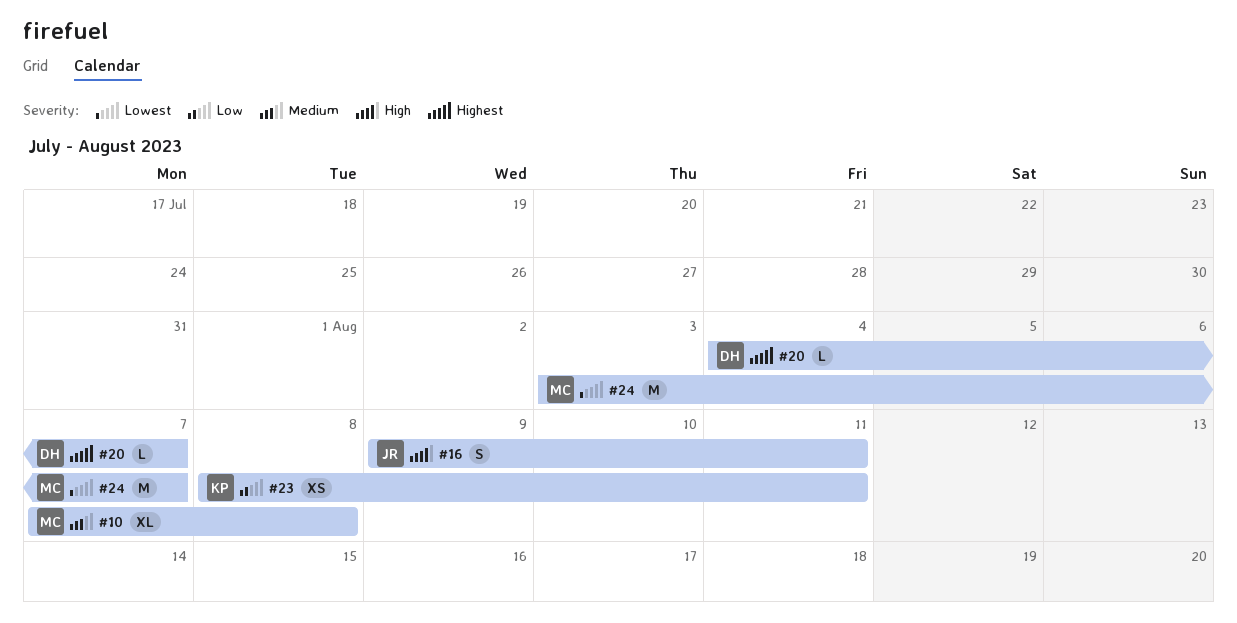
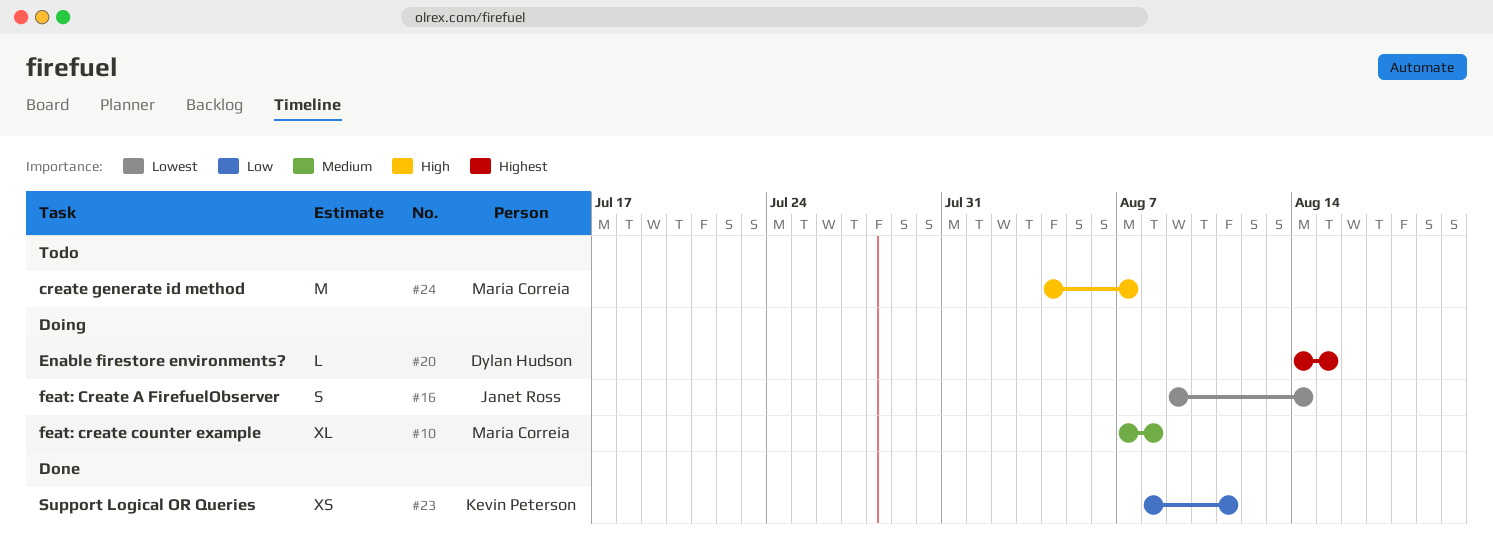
#16, priority: High -> Lowest
#16, due: Aug 11 -> Aug 14
#20, start: Aug 4 -> Aug 14
#20, due: Aug 7 -> Aug 15
#24, priority: Lowest -> High
#24, start: Aug 3 -> Aug 4

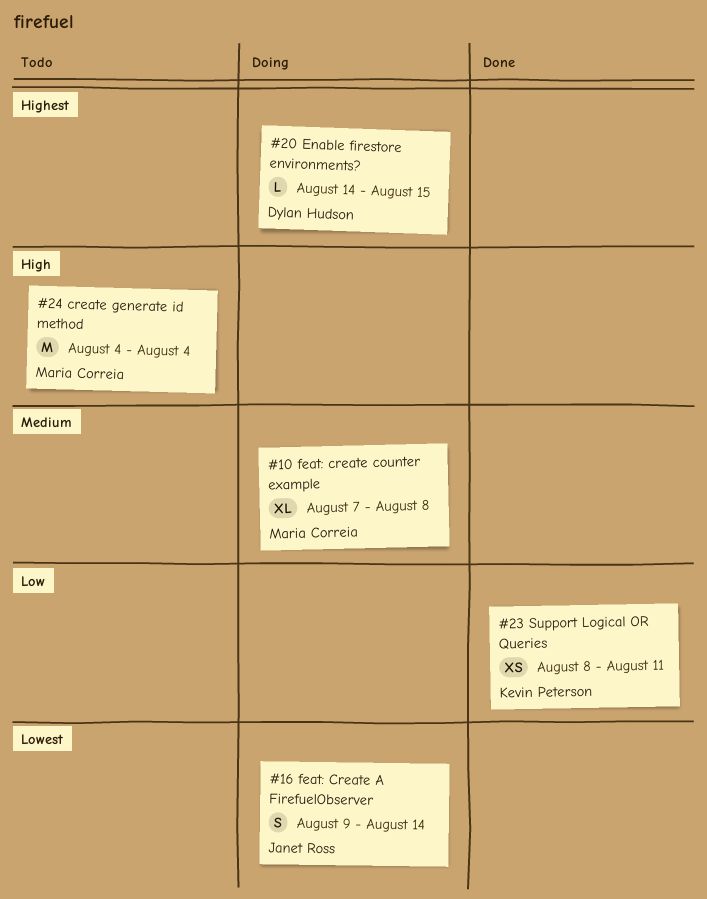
#24, due: Aug 7 -> Aug 4

